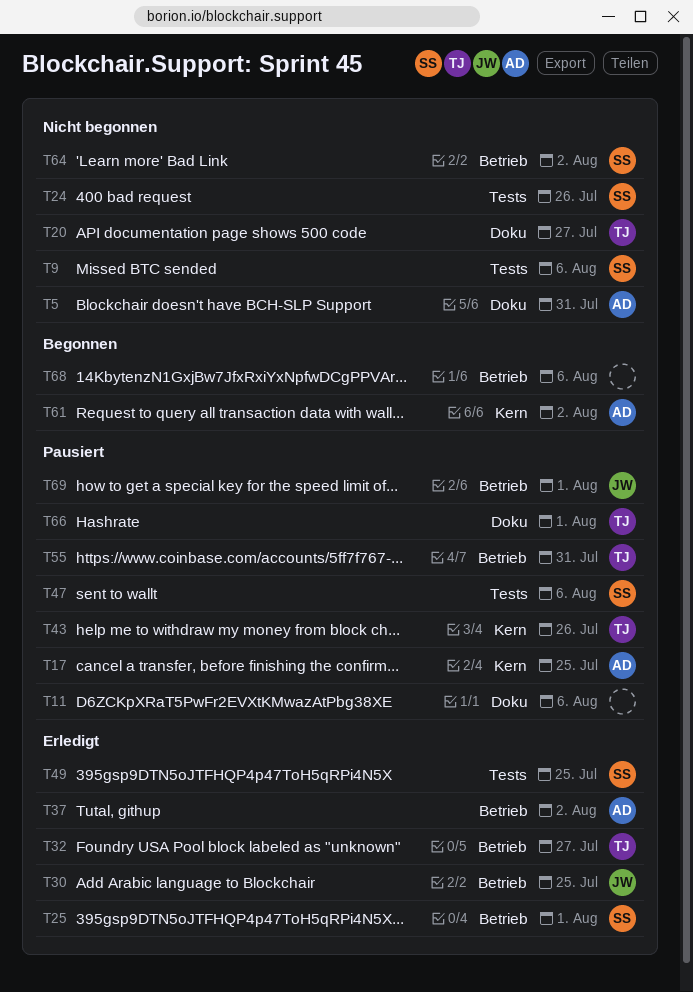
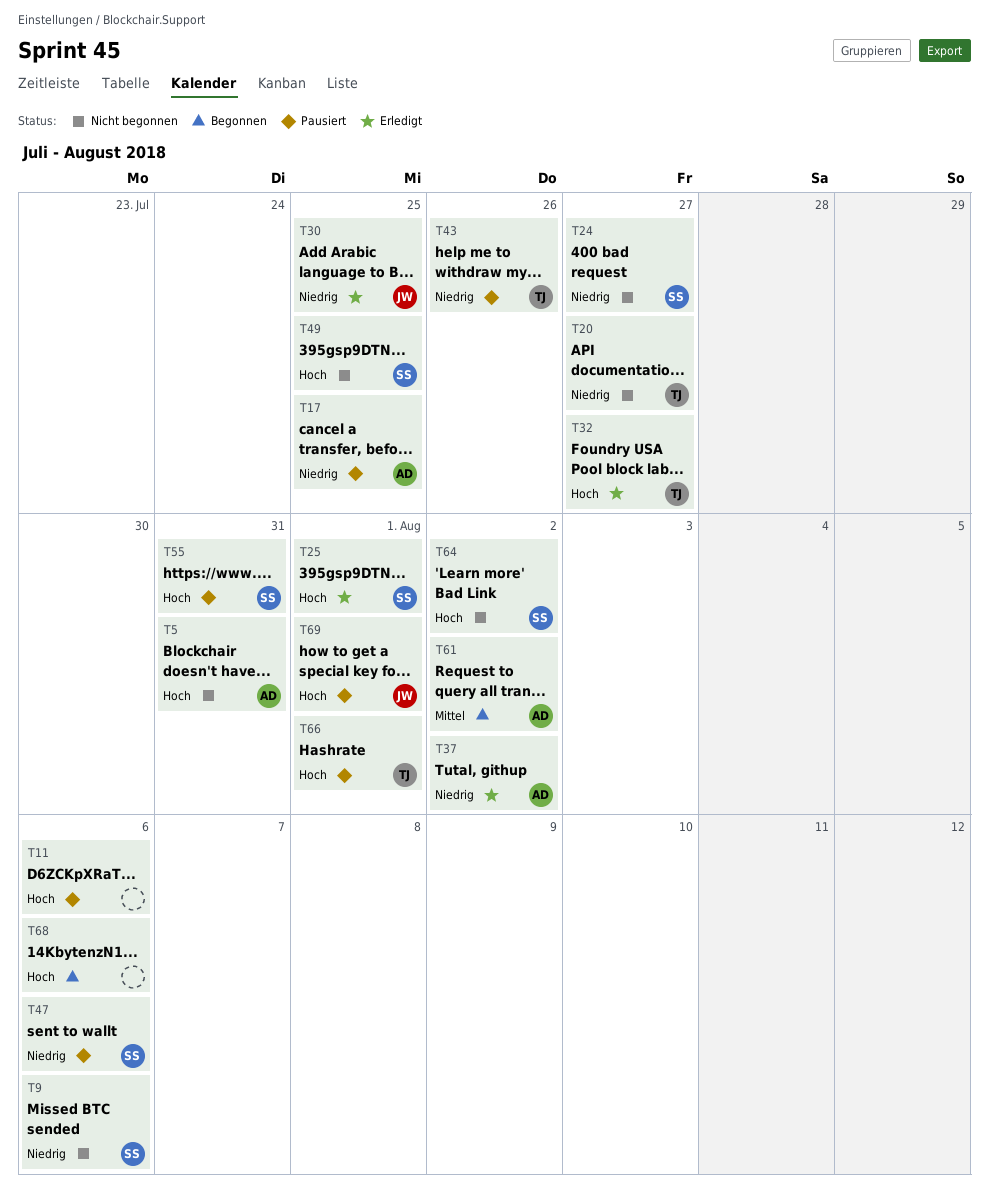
T24, due: Jul 26 -> Jul 27
T49, status: Erledigt -> Nicht begonnen
T55, owner: TJ -> SS

